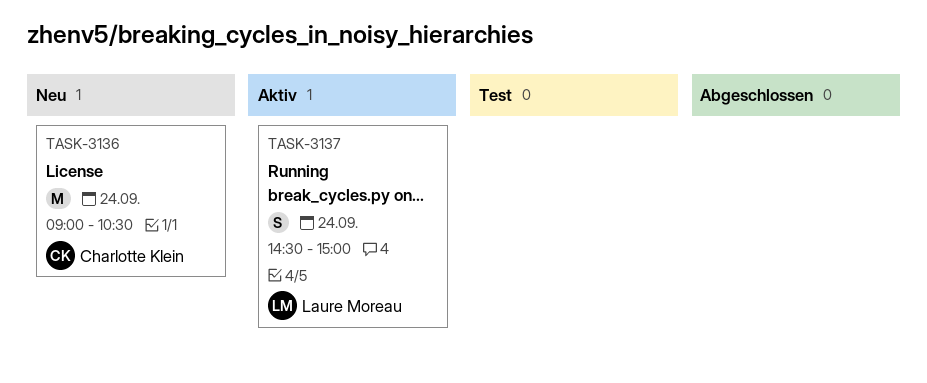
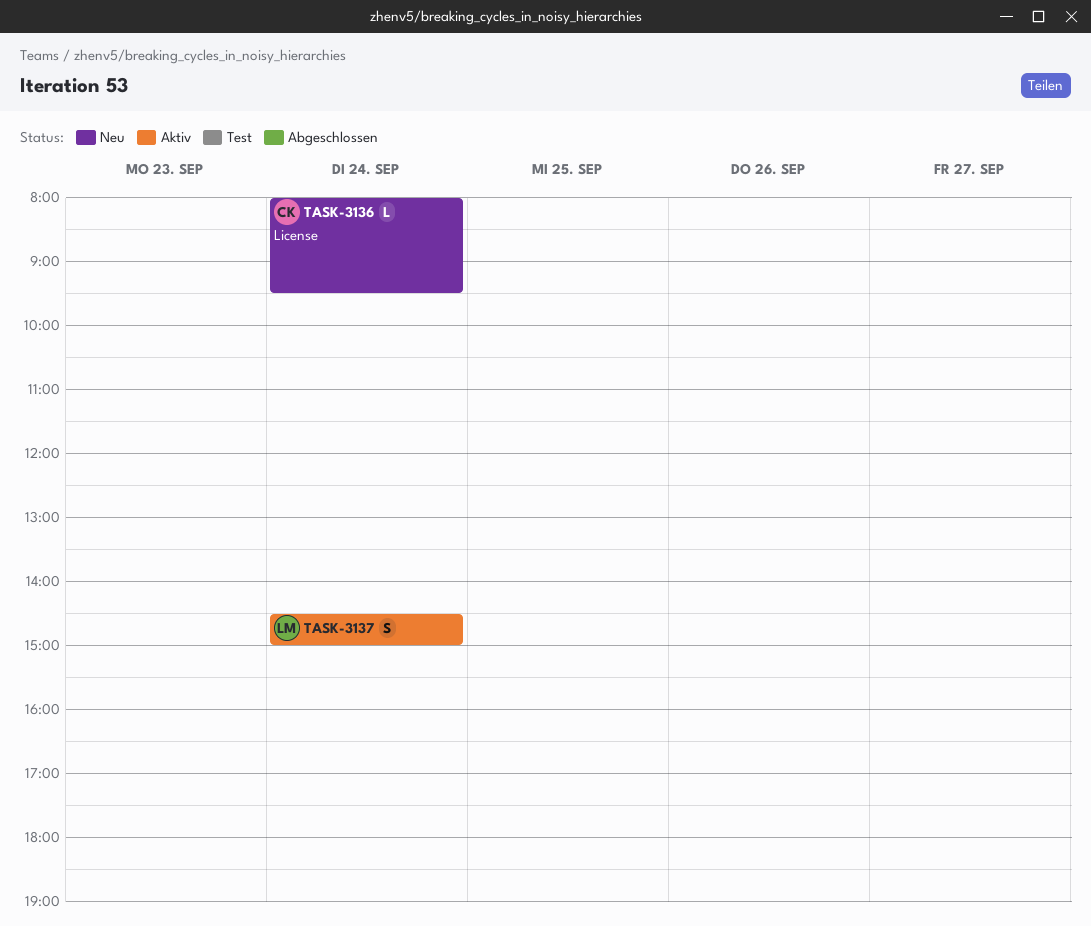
TASK-3136, estimate: M -> L
TASK-3136, begins: 09:00 -> 08:00
TASK-3136, ends: 10:30 -> 09:30

